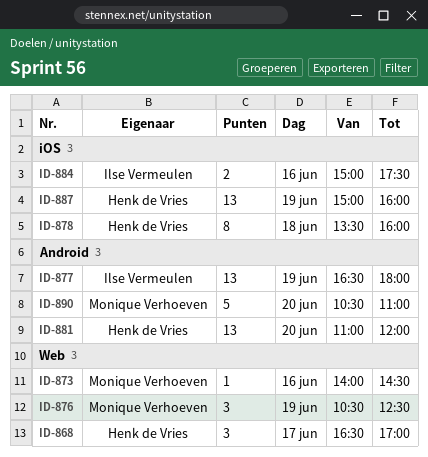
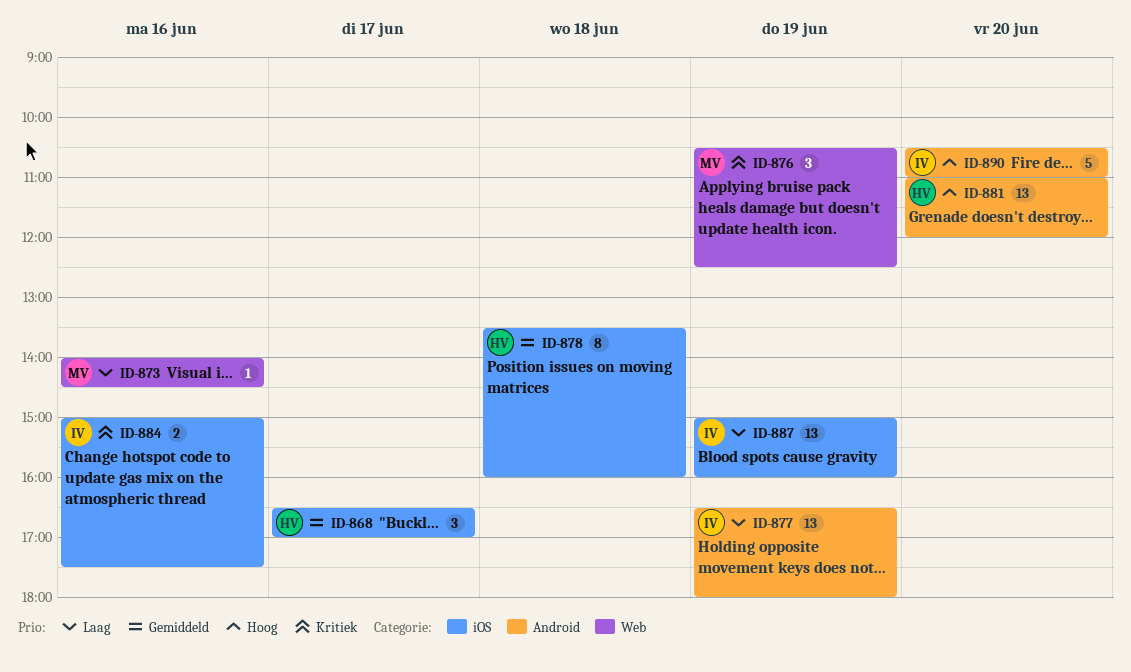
ID-868, label: Web -> iOS
ID-887, owner: Henk de Vries -> Ilse Vermeulen
ID-890, owner: Monique Verhoeven -> Ilse Vermeulen

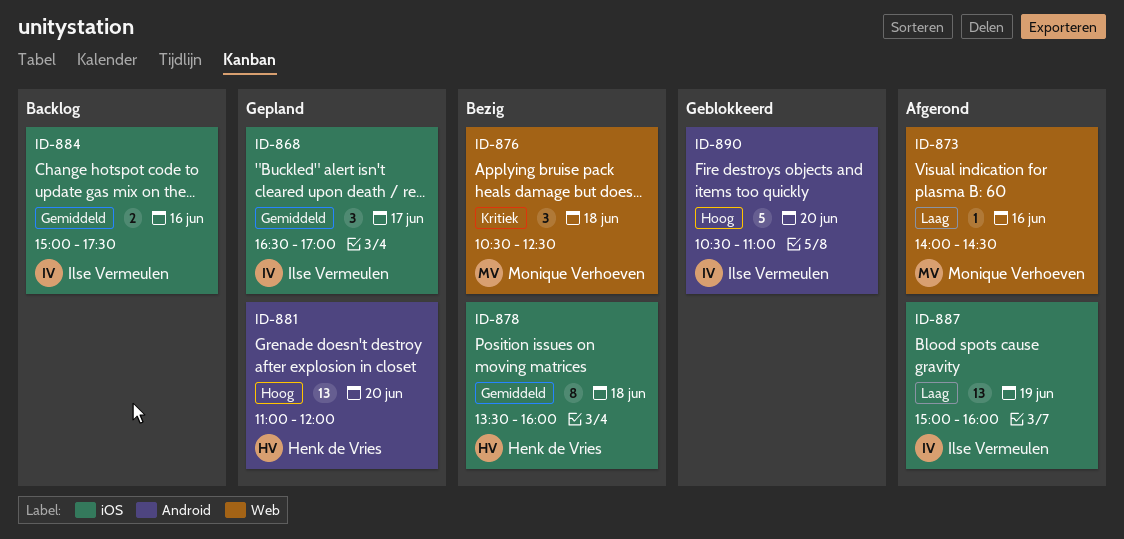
ID-868, owner: Henk de Vries -> Ilse Vermeulen
ID-876, day: Jun 19 -> Jun 18
ID-877: present -> none
ID-884, priority: Kritiek -> Gemiddeld

